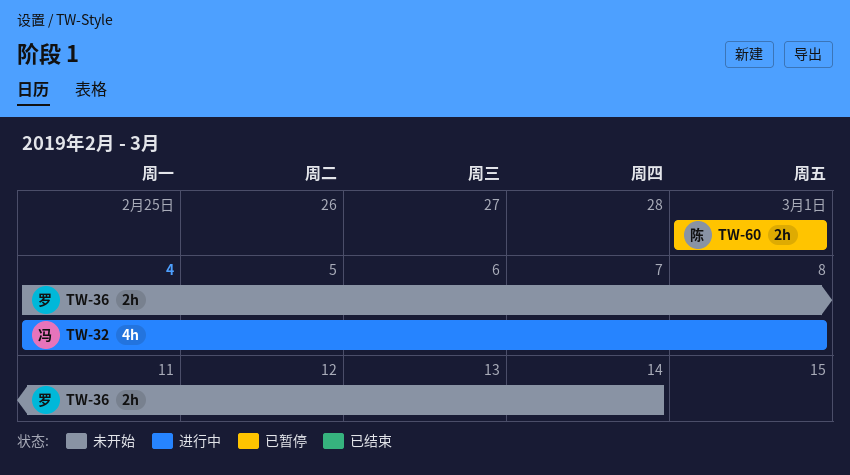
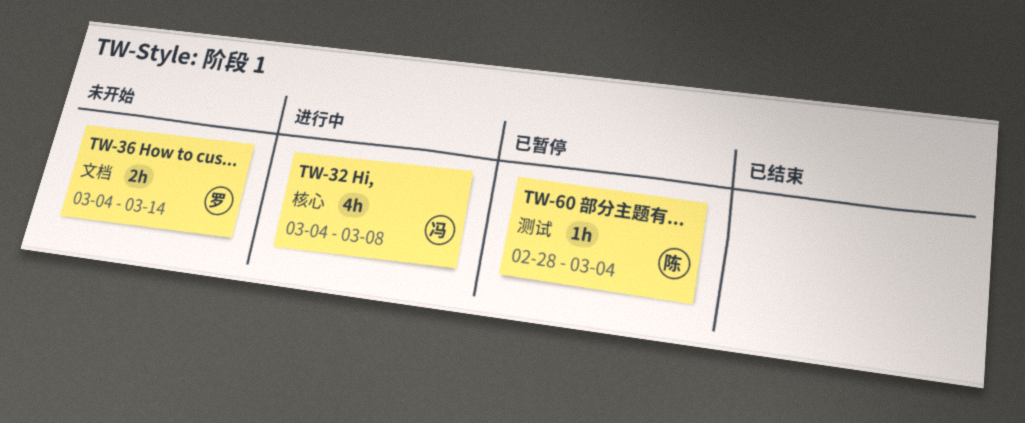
TW-60, estimate: 2h -> 1h
TW-60, start: Mar 1 -> Feb 28
TW-60, due: Mar 1 -> Mar 4

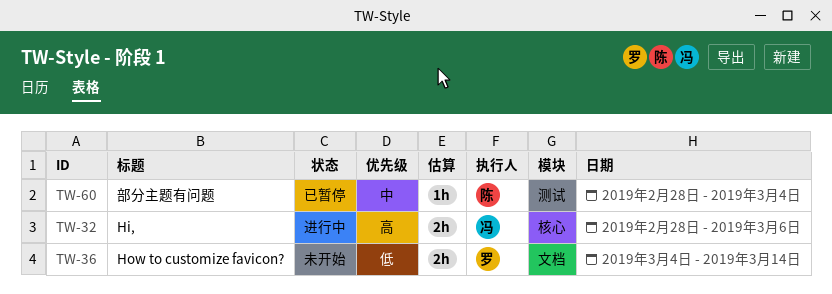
TW-32, estimate: 4h -> 2h
TW-32, start: Mar 4 -> Feb 28
TW-32, due: Mar 8 -> Mar 6

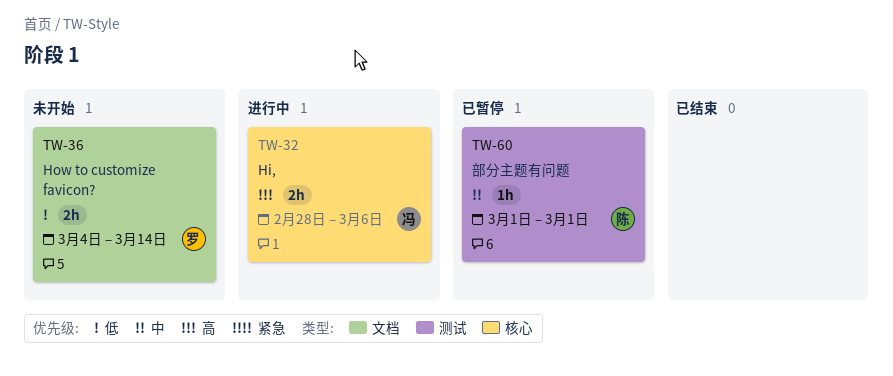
TW-60, start: Feb 28 -> Mar 1
TW-60, due: Mar 4 -> Mar 1

